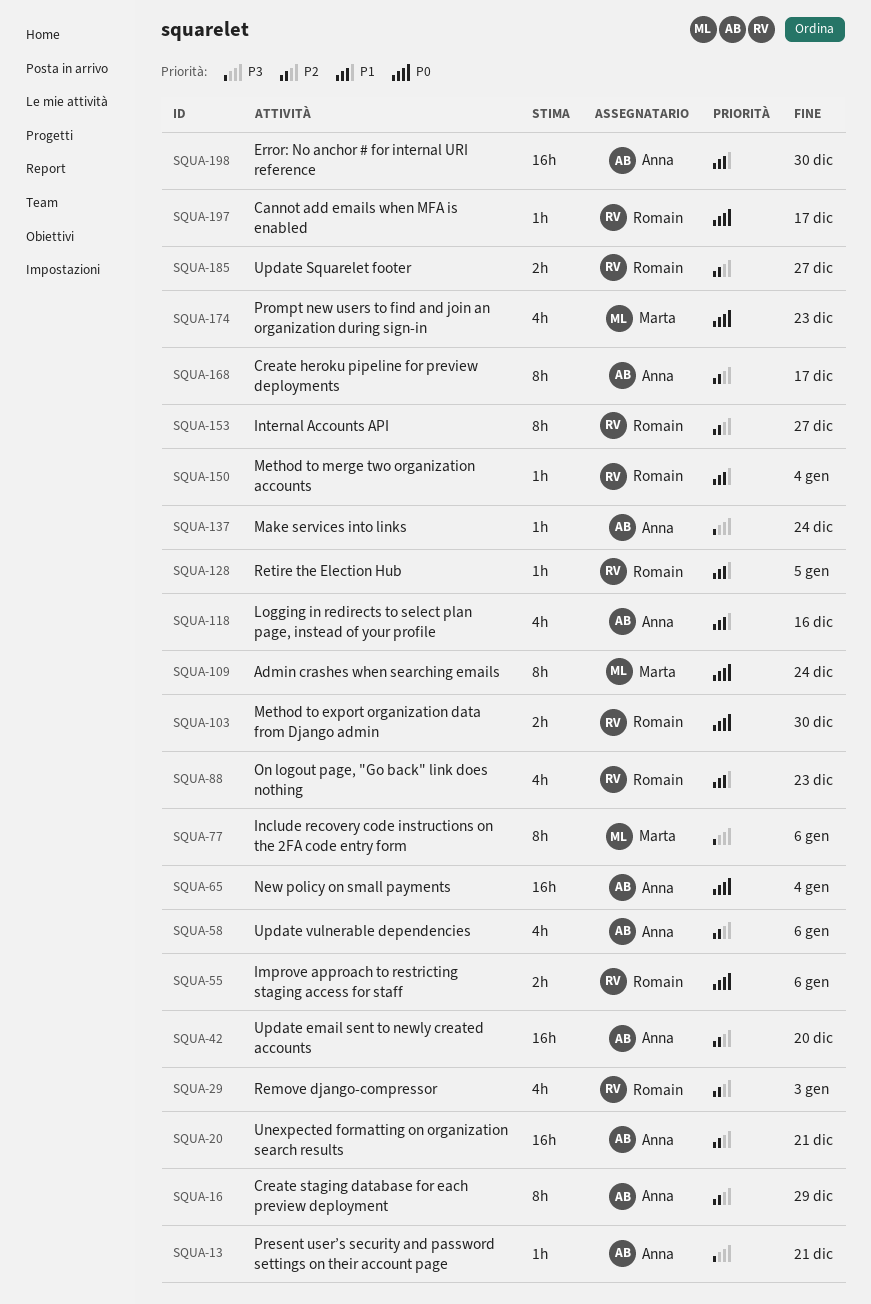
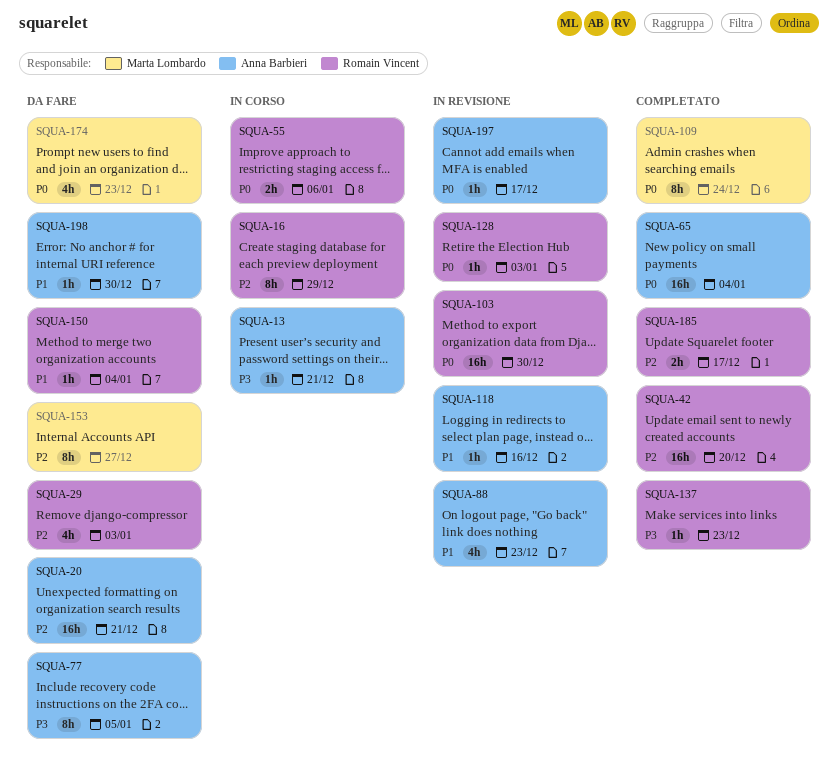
SQUA-16, owner: Anna Barbieri -> Romain Vincent
SQUA-42, owner: Anna Barbieri -> Romain Vincent
SQUA-58: present -> none
SQUA-77, owner: Marta Lombardo -> Anna Barbieri
SQUA-77, due: Jan 6 -> Jan 5
SQUA-88, owner: Romain Vincent -> Anna Barbieri
SQUA-103, estimate: 2h -> 16h
SQUA-118, estimate: 4h -> 1h
SQUA-128, priority: P1 -> P0
SQUA-128, due: Jan 5 -> Jan 3
SQUA-137, owner: Anna Barbieri -> Romain Vincent
SQUA-137, due: Dec 24 -> Dec 23
SQUA-153, owner: Romain Vincent -> Marta Lombardo
SQUA-168: present -> none
SQUA-185, due: Dec 27 -> Dec 17
SQUA-197, owner: Romain Vincent -> Anna Barbieri
SQUA-198, estimate: 16h -> 1h

